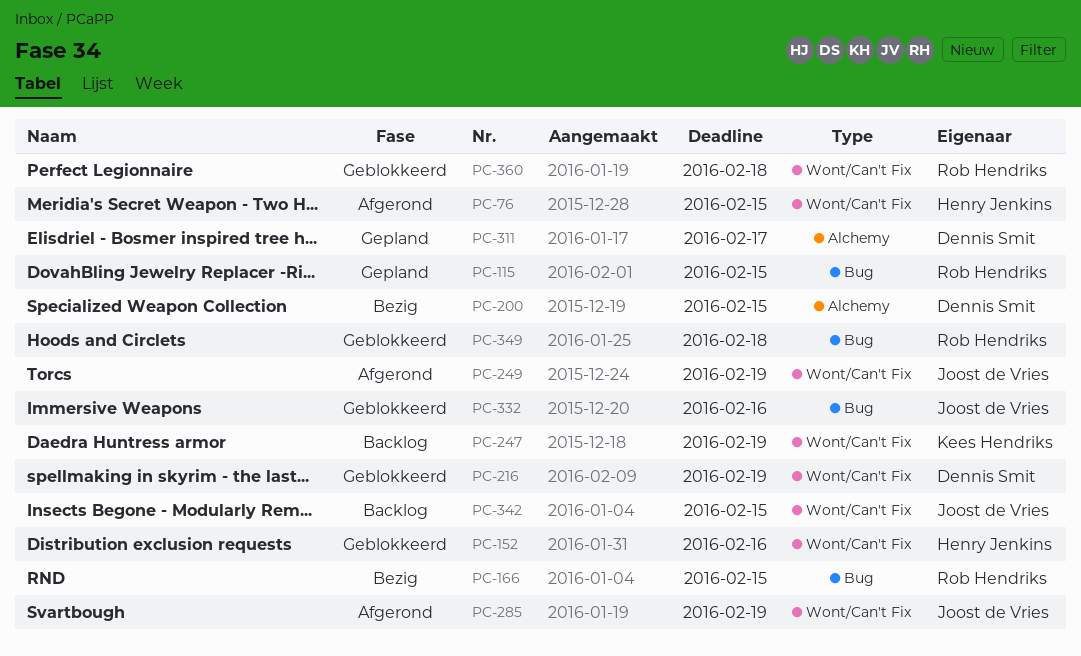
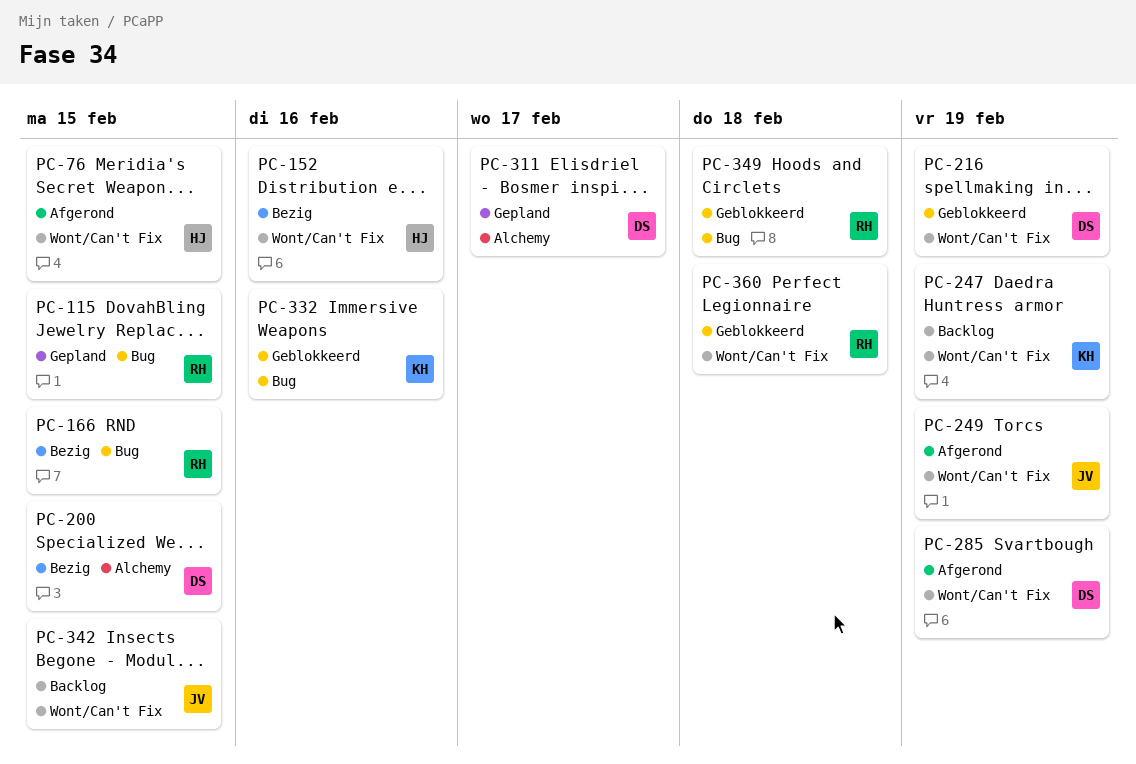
PC-152, status: Geblokkeerd -> Bezig
PC-285, owner: Joost de Vries -> Dennis Smit
PC-332, owner: Joost de Vries -> Kees Hendriks

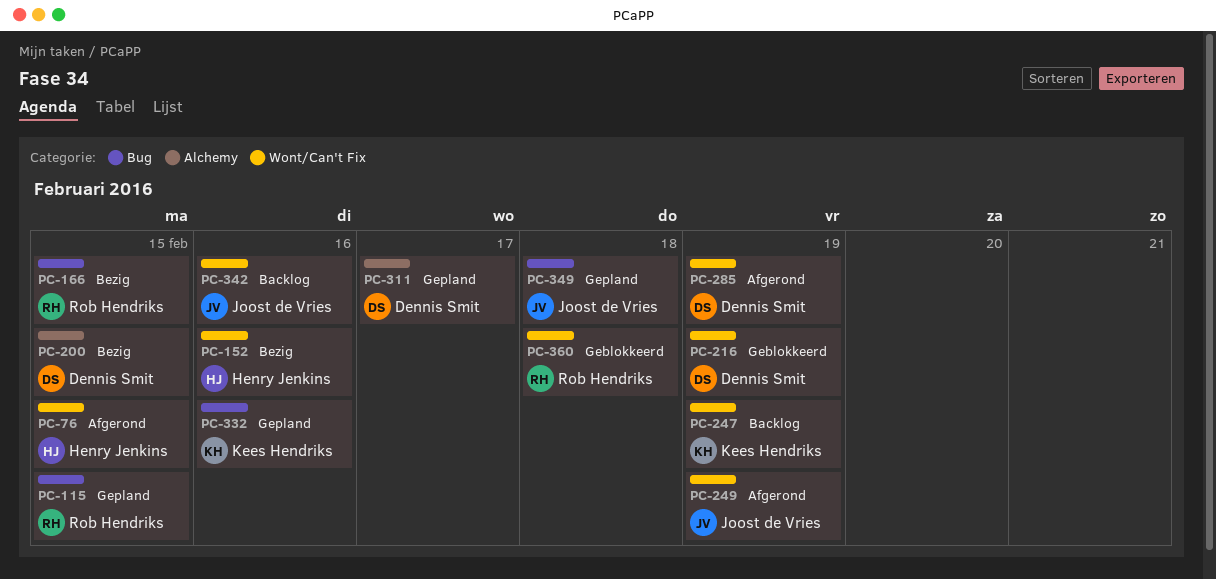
PC-332, status: Geblokkeerd -> Gepland
PC-342, due: Feb 15 -> Feb 16
PC-349, status: Geblokkeerd -> Gepland
PC-349, owner: Rob Hendriks -> Joost de Vries

